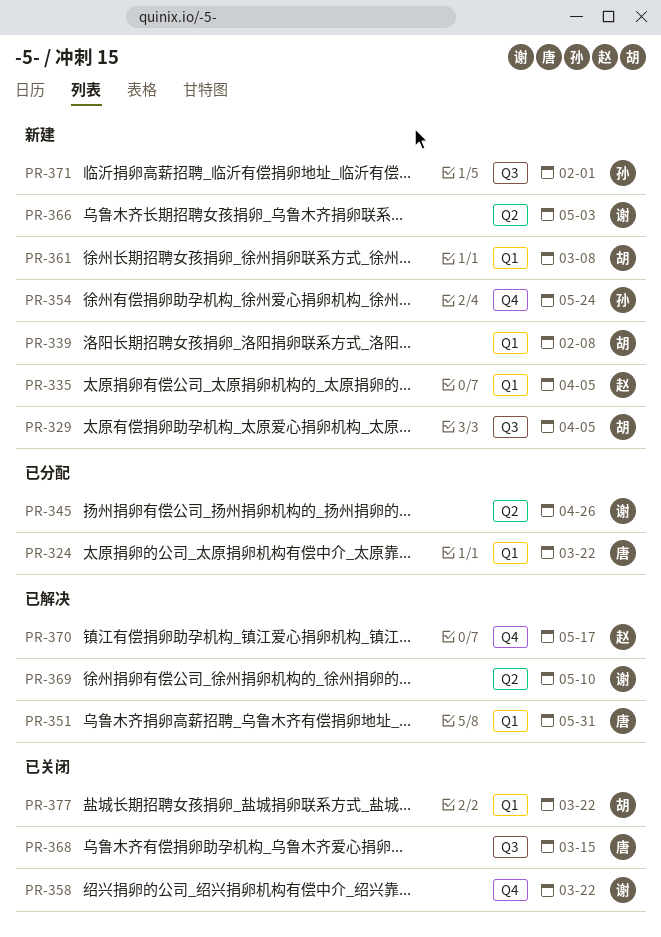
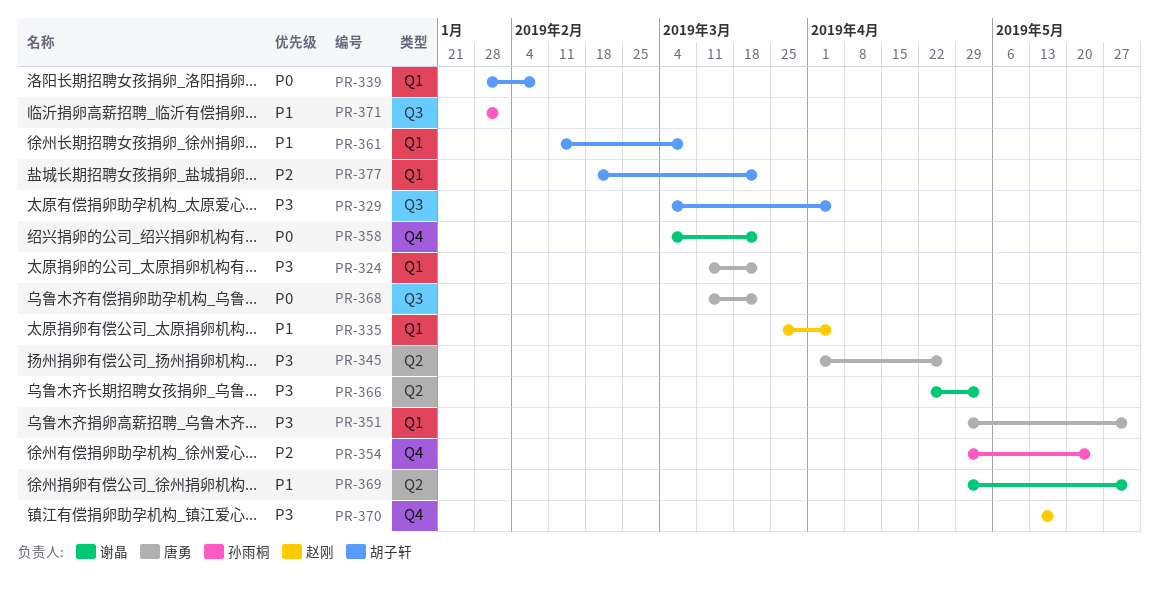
PR-345, owner: 谢晶 -> 唐勇
PR-368, due: Mar 15 -> Mar 22
PR-369, due: May 10 -> May 31

